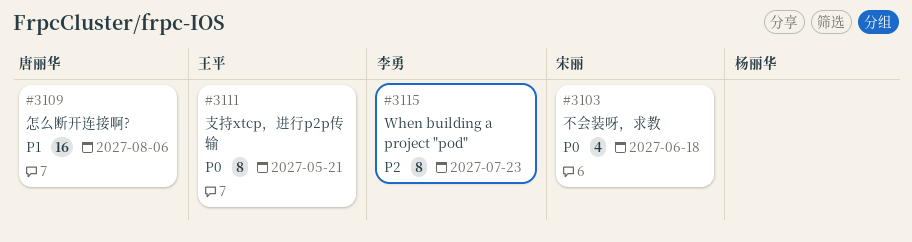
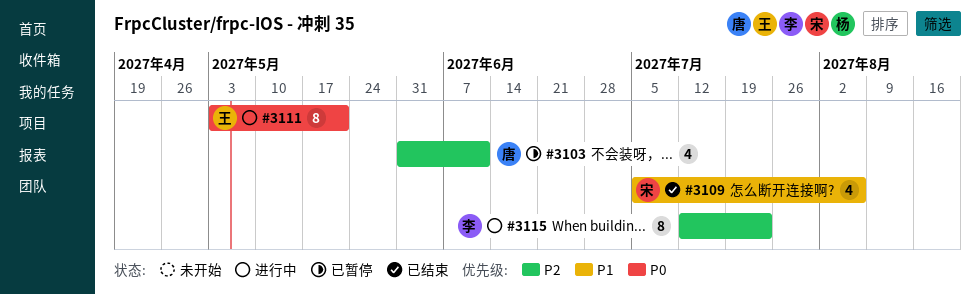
#3103, owner: 宋丽 -> 唐丽华
#3103, priority: P0 -> P2
#3103, due: Jun 18 -> Jun 11
#3109, owner: 唐丽华 -> 宋丽
#3109, estimate: 16 -> 4

